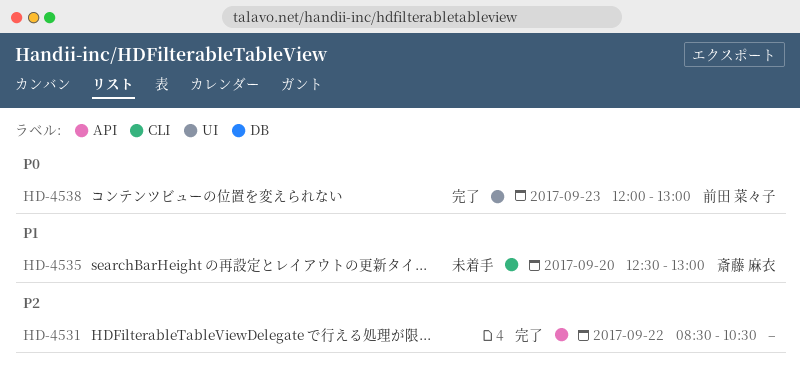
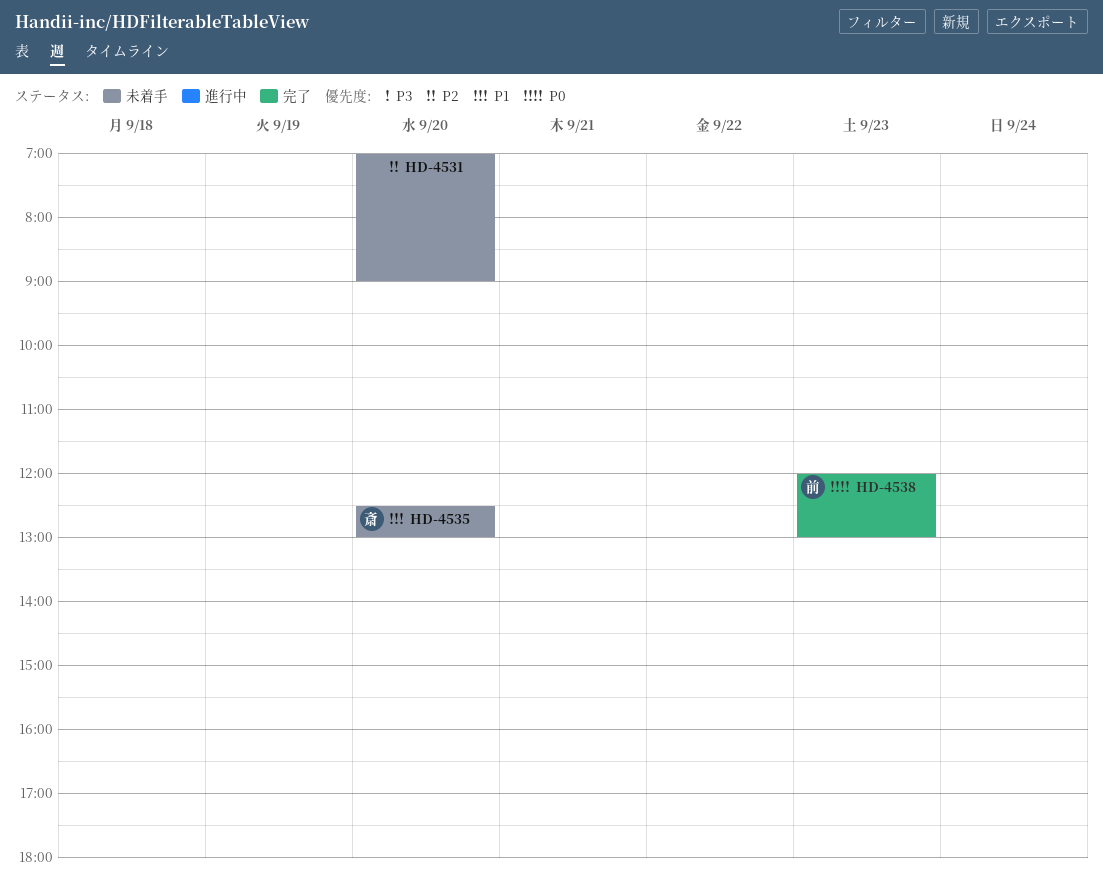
HD-4531, status: 完了 -> 未着手
HD-4531, day: Sep 22 -> Sep 20
HD-4531, begins: 08:30 -> 07:00
HD-4531, ends: 10:30 -> 09:00

